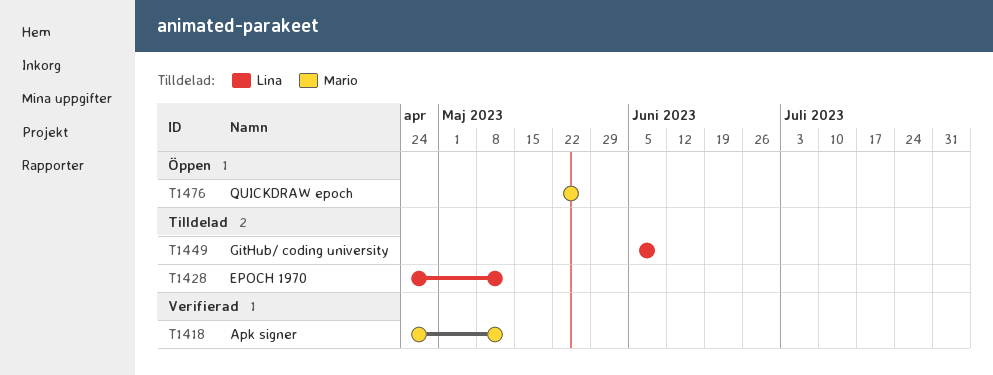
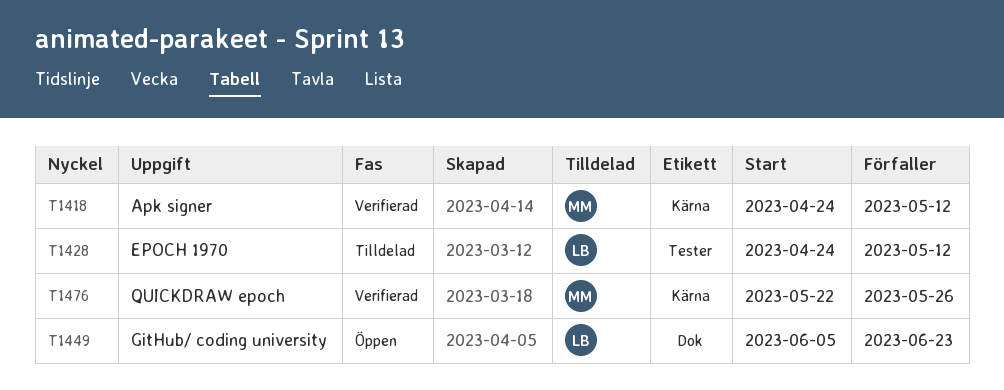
T1449, status: Tilldelad -> Öppen
T1449, due: Jun 9 -> Jun 23
T1476, status: Öppen -> Verifierad

